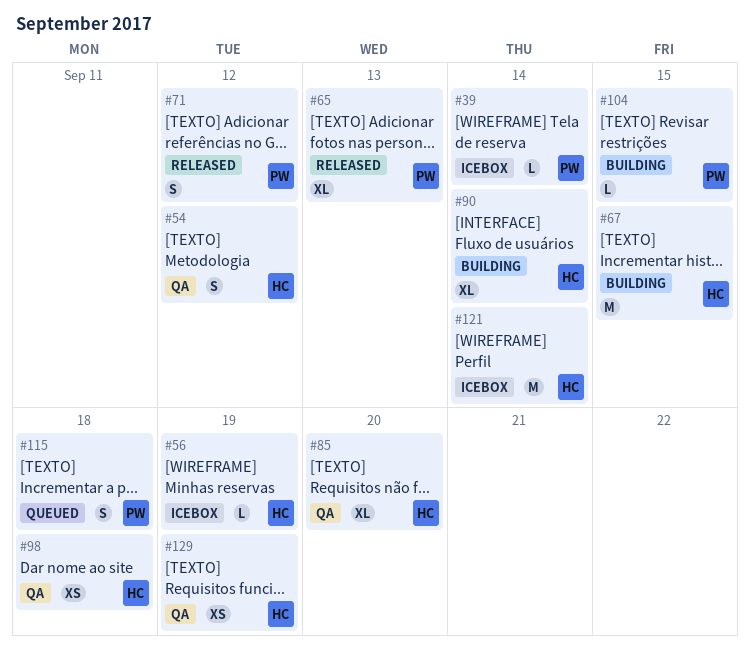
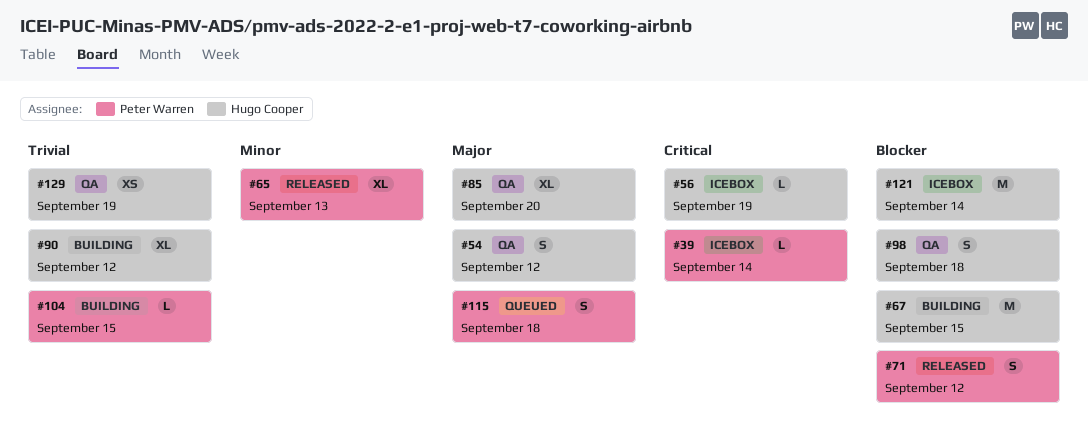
#90, due: Sep 14 -> Sep 12
#98, estimate: XS -> S

